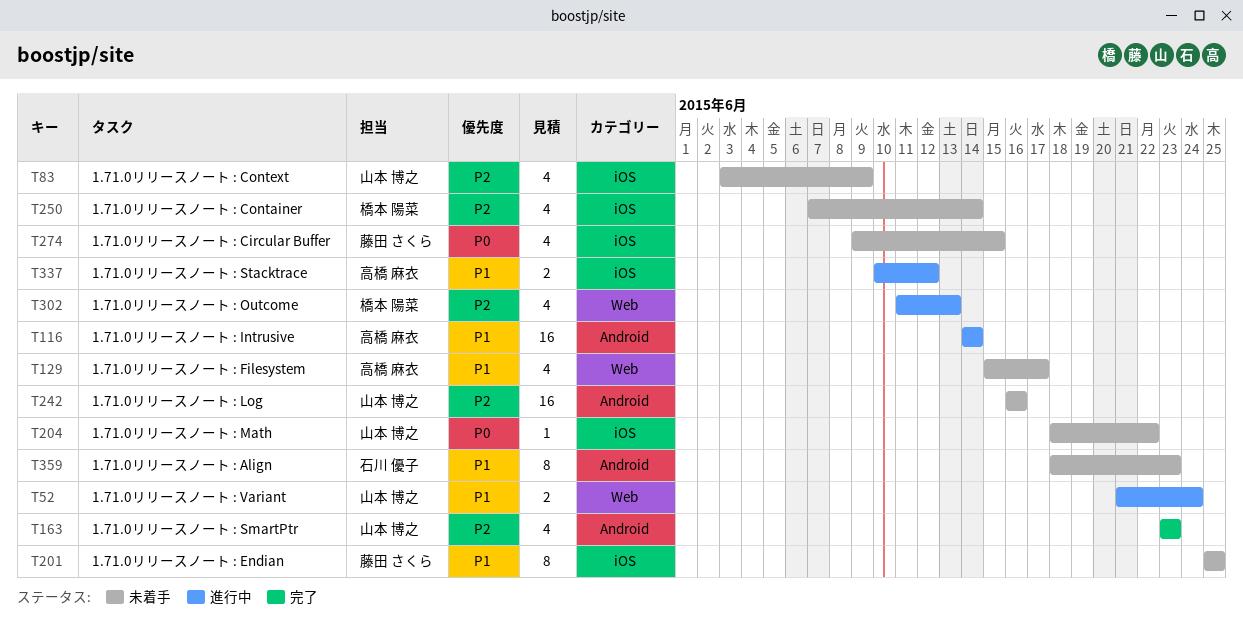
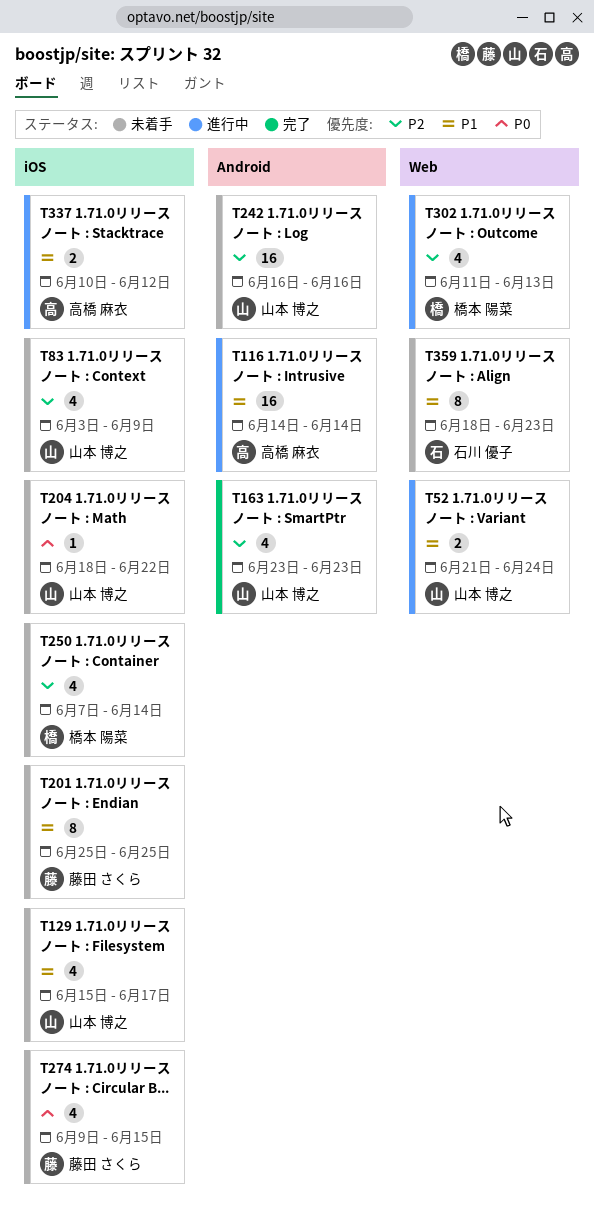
T129, owner: 高橋 麻衣 -> 山本 博之
T129, label: Web -> iOS
T359, label: Android -> Web

